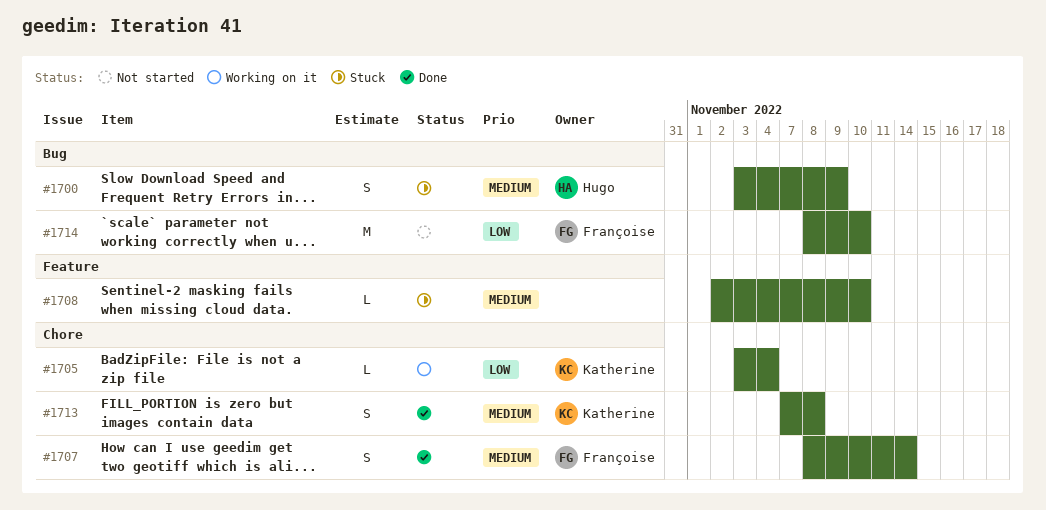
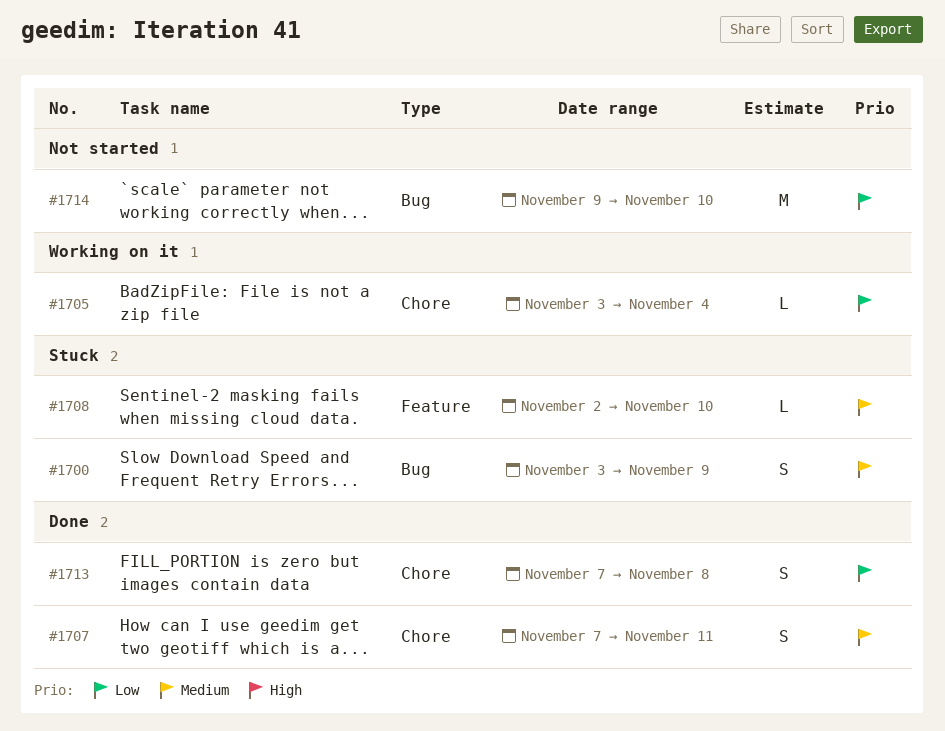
#1707, start: Nov 8 -> Nov 7
#1707, due: Nov 14 -> Nov 11
#1713, priority: Medium -> Low
#1714, start: Nov 8 -> Nov 9

